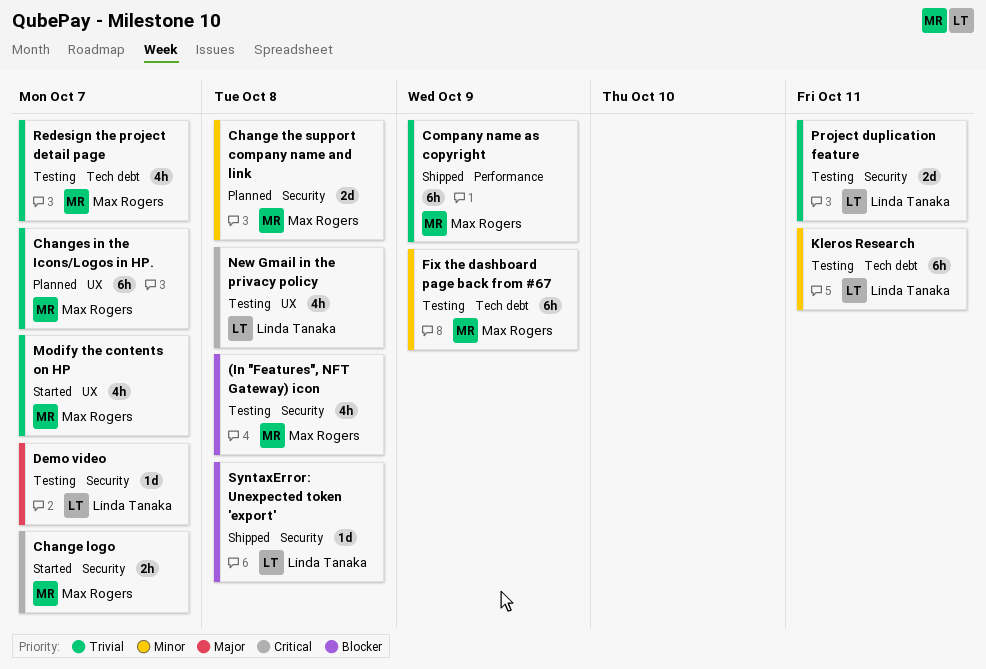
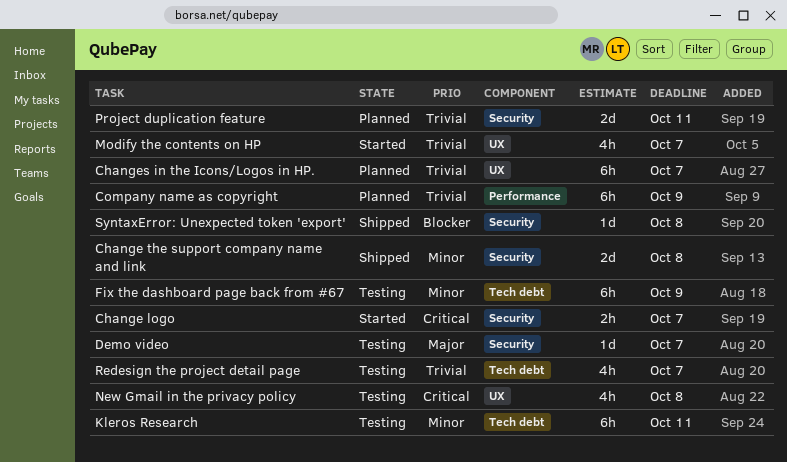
(In "Features", NFT Gateway) icon: present -> none
Change the support company name and link, status: Planned -> Shipped
Company name as copyright, status: Shipped -> Planned
Project duplication feature, status: Testing -> Planned

